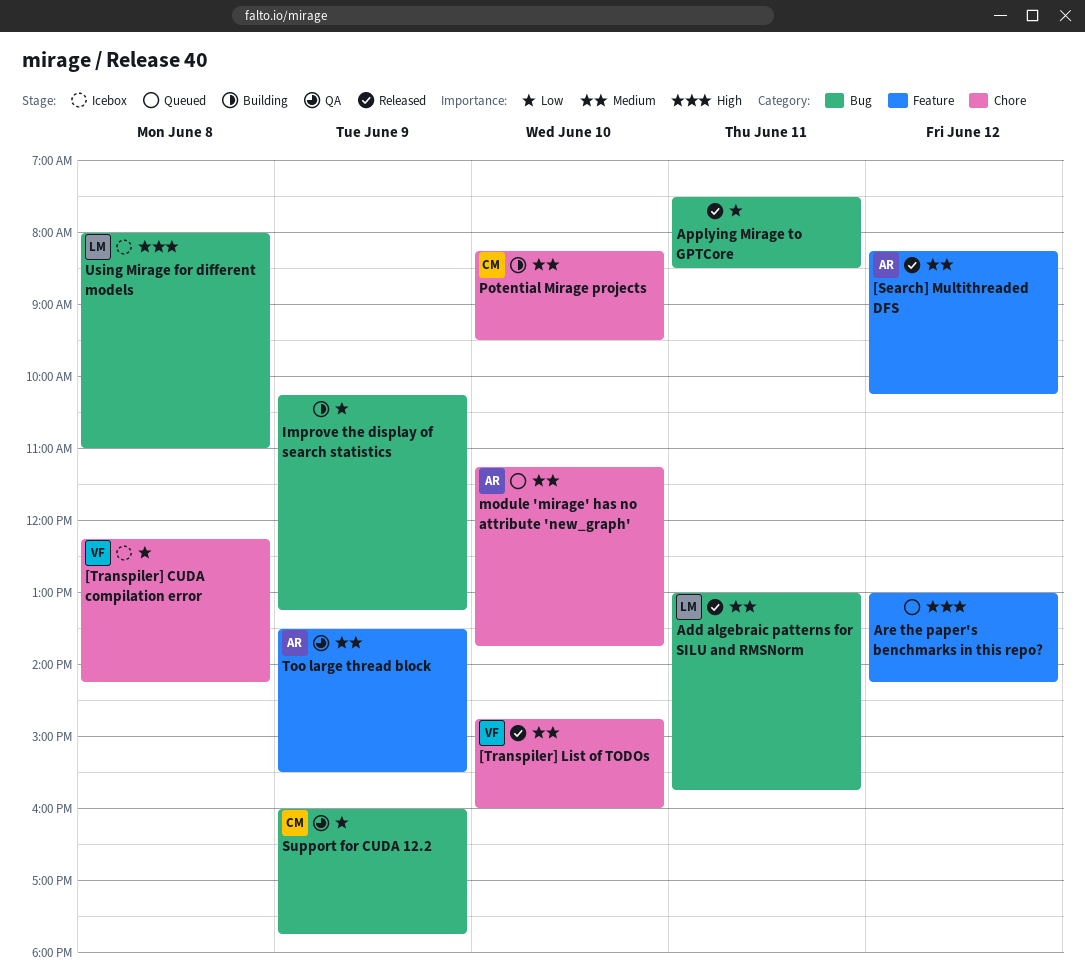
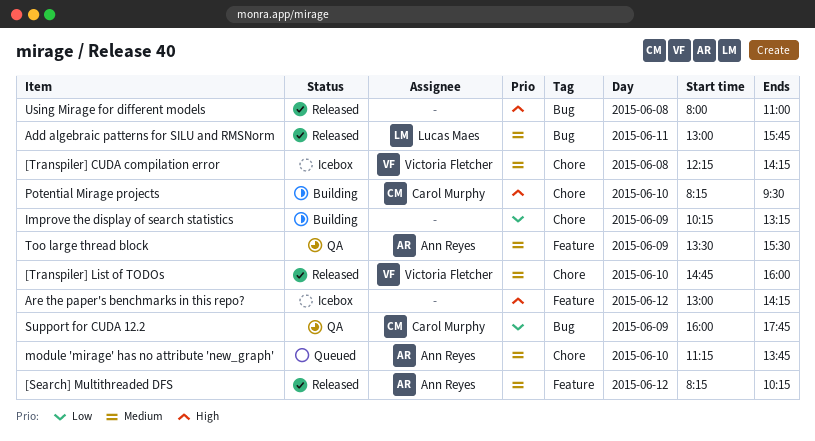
[Transpiler] CUDA compilation error, priority: Low -> Medium
Applying Mirage to GPTCore: present -> none
Are the paper's benchmarks in this repo?, status: Queued -> Icebox
Improve the display of search statistics, label: Bug -> Chore
Potential Mirage projects, priority: Medium -> High
Using Mirage for different models, status: Icebox -> Released
Using Mirage for different models, owner: Lucas Maes -> none

